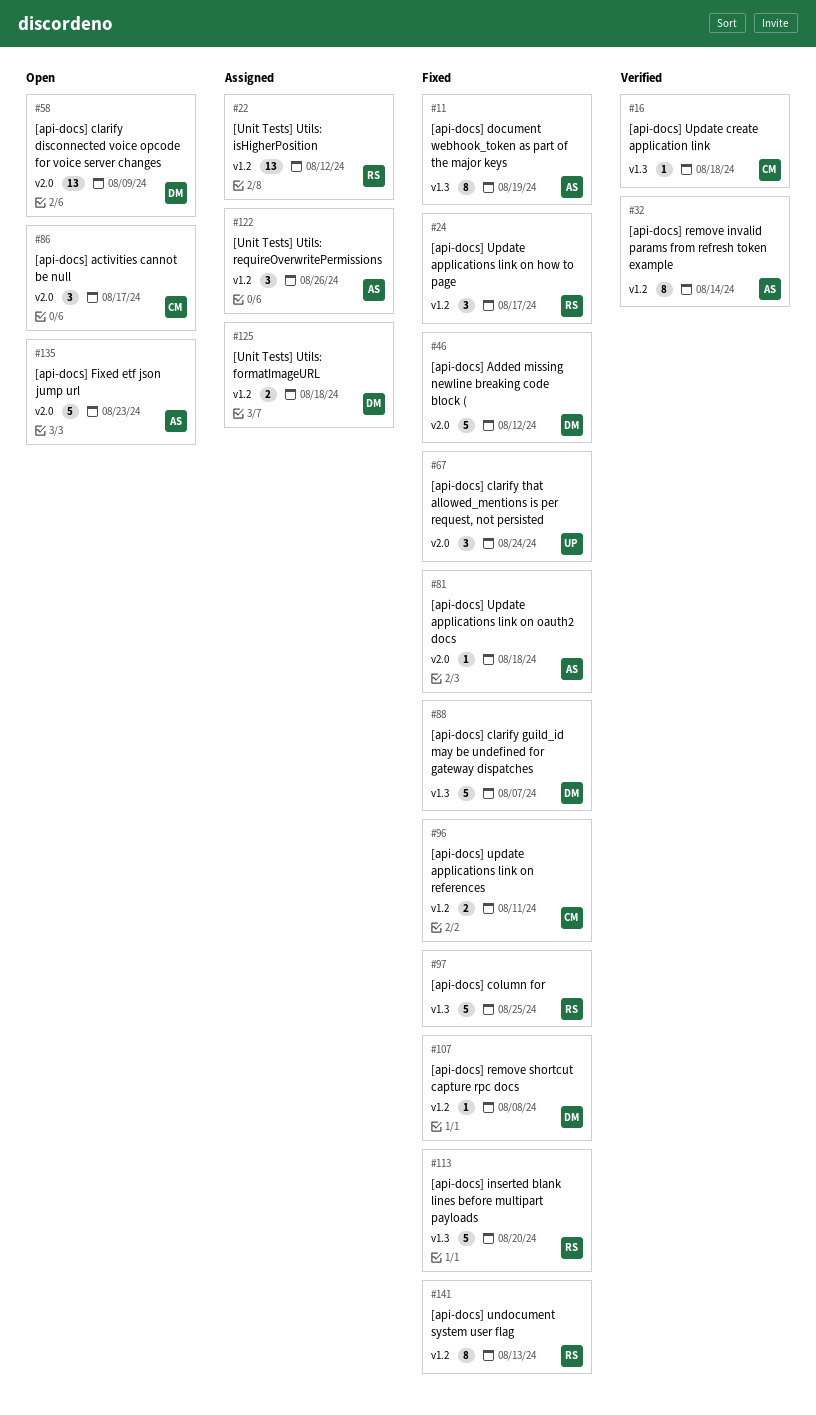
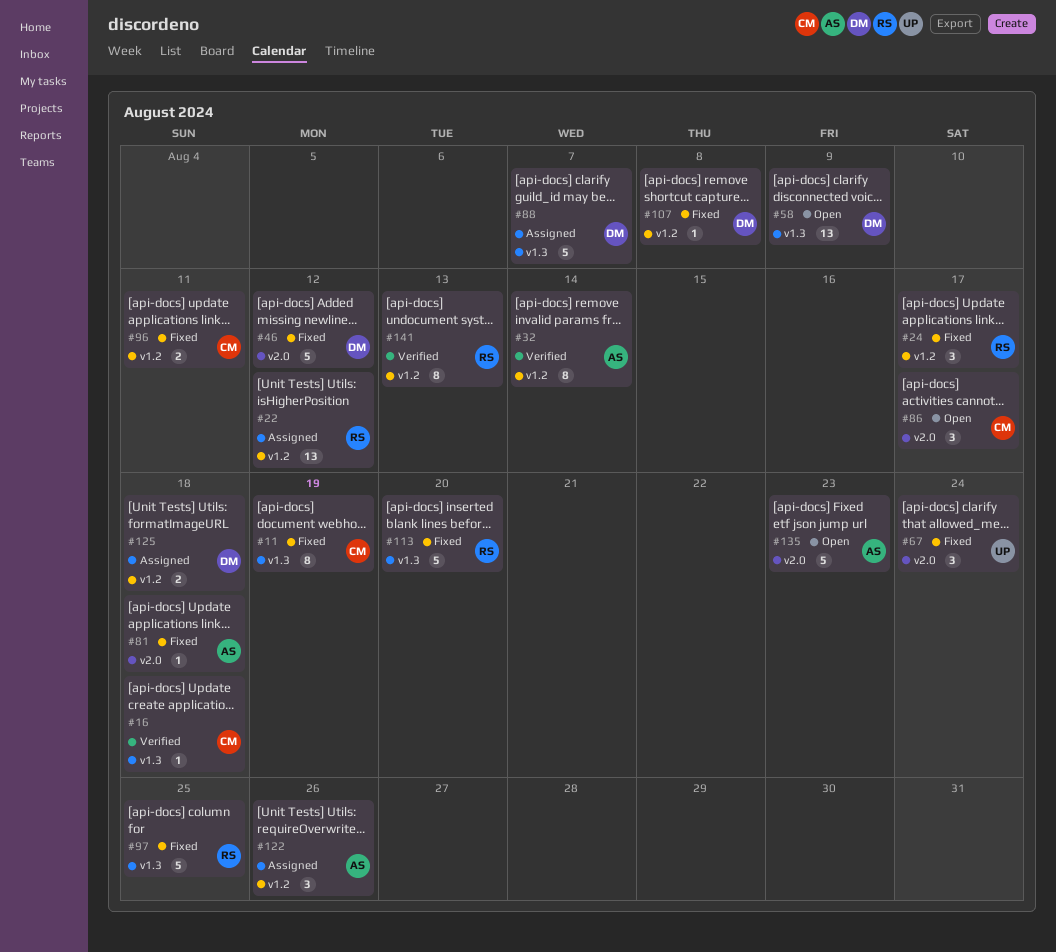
#11, owner: AS -> CM
#58, label: v2.0 -> v1.3
#88, status: Fixed -> Assigned
#141, status: Fixed -> Verified

